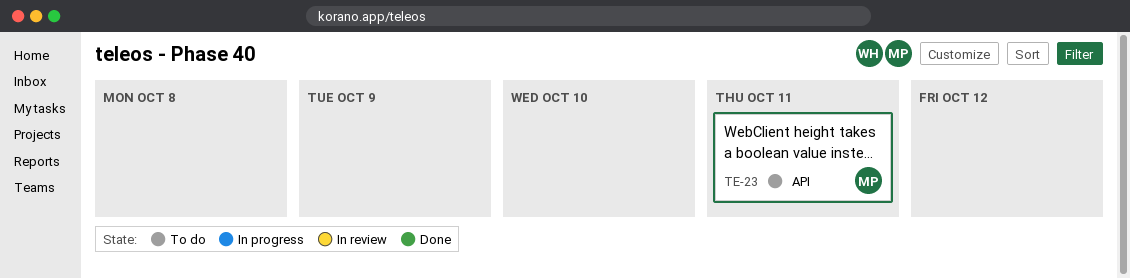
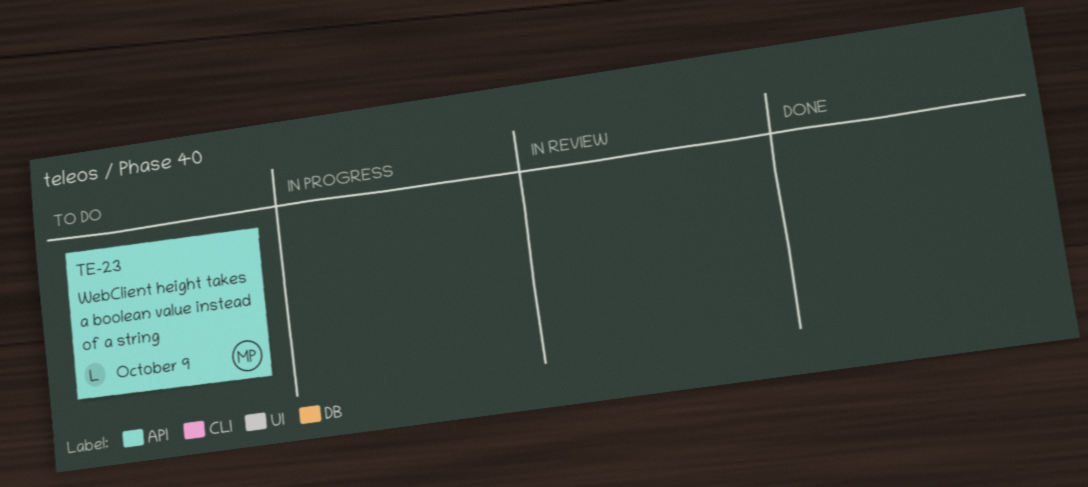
TE-23, due: Oct 11 -> Oct 9

